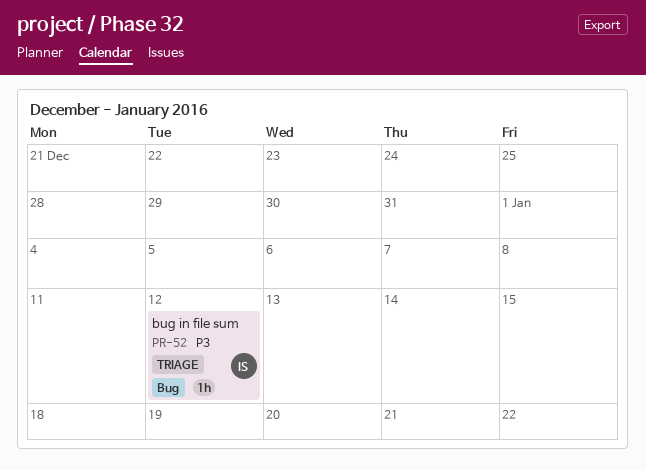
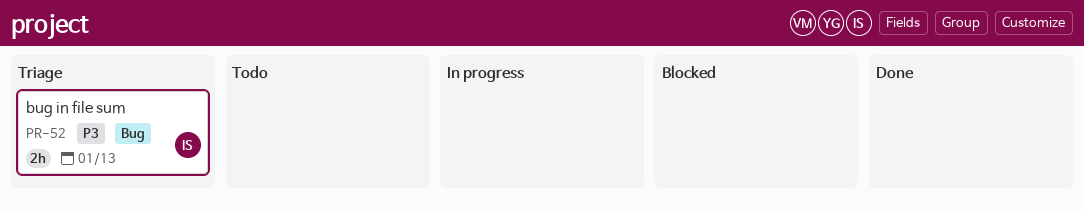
PR-52, estimate: 1h -> 2h
PR-52, due: Jan 12 -> Jan 13

